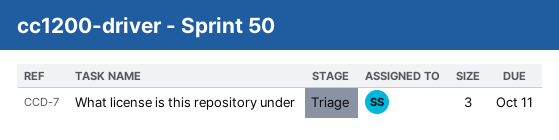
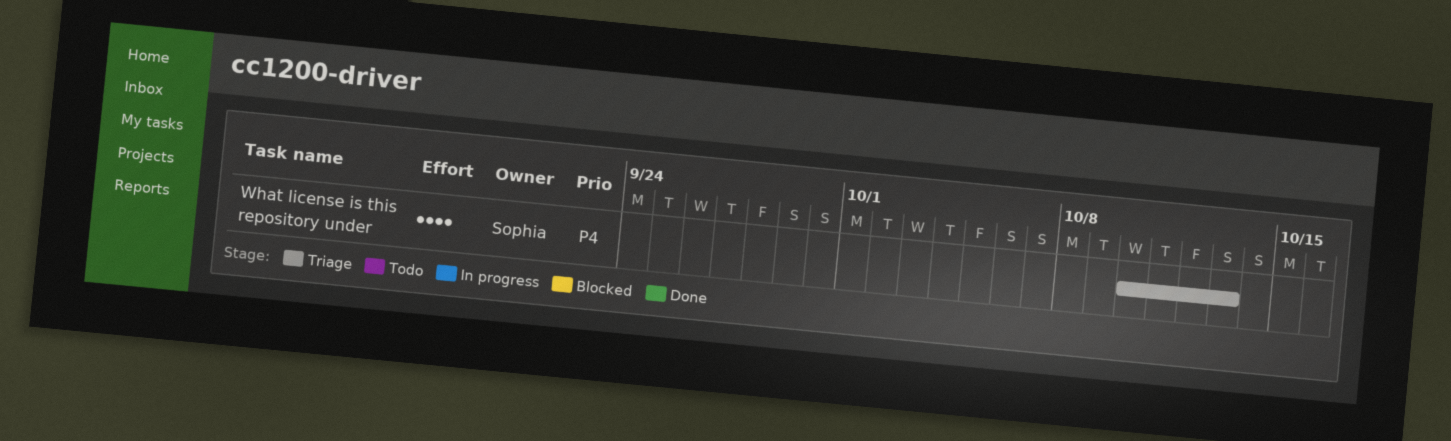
What license is this repository under, estimate: 3 -> 4
What license is this repository under, due: Oct 11 -> Oct 13

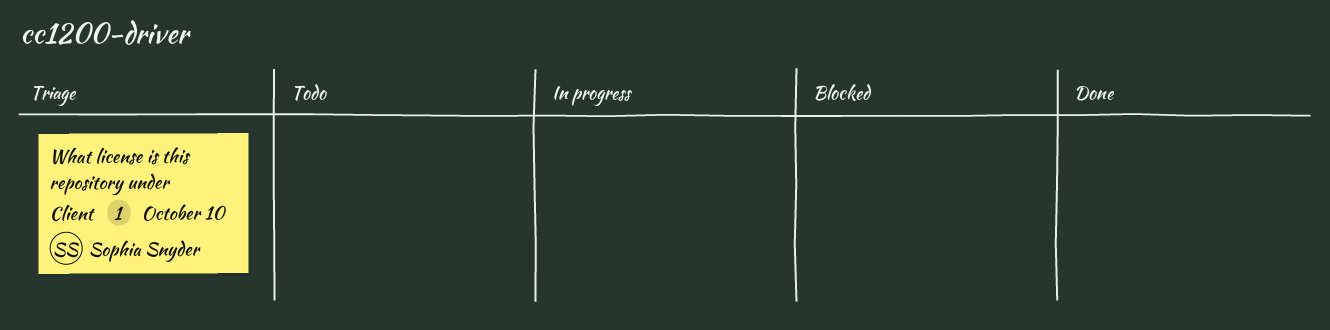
What license is this repository under, estimate: 4 -> 1
What license is this repository under, due: Oct 13 -> Oct 10

